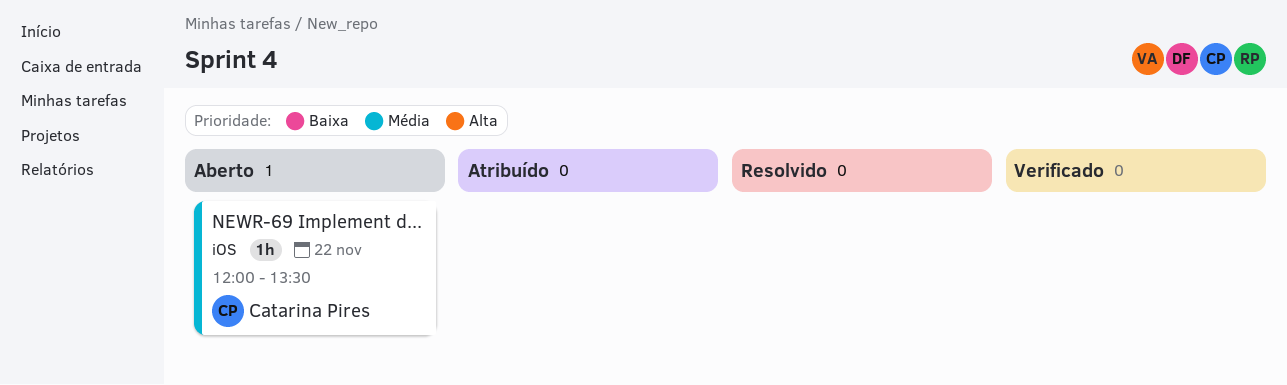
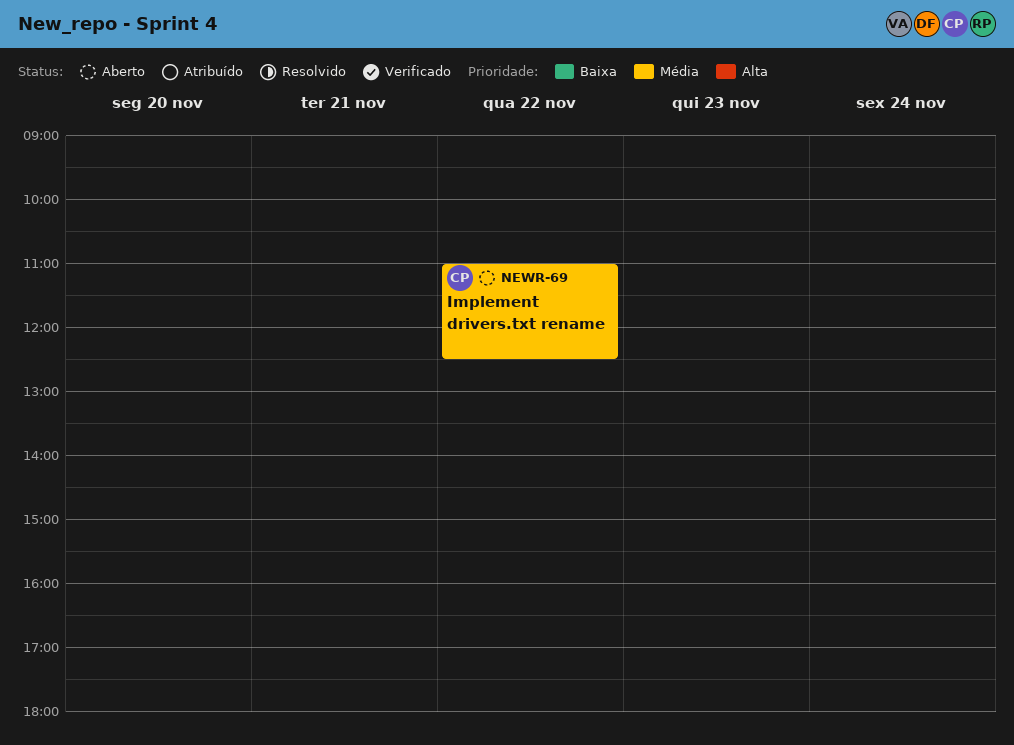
NEWR-69, begins: 12:00 -> 11:00
NEWR-69, ends: 13:30 -> 12:30

